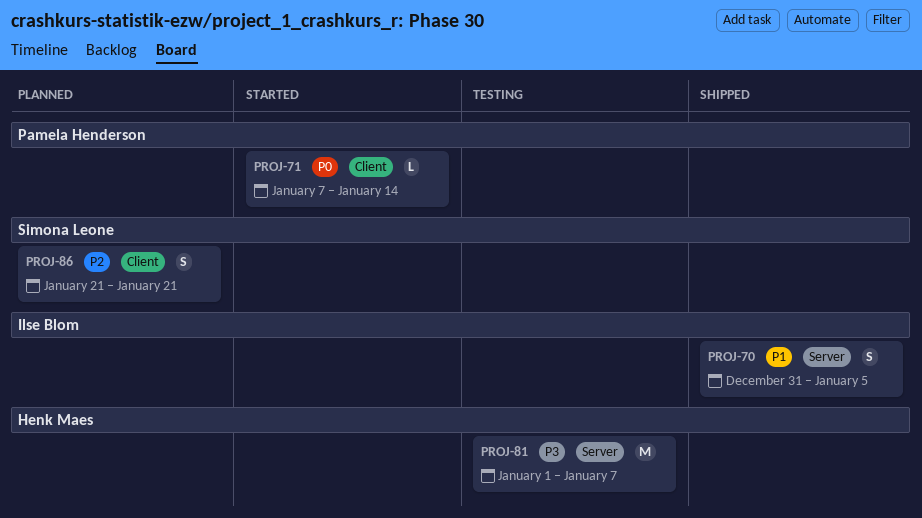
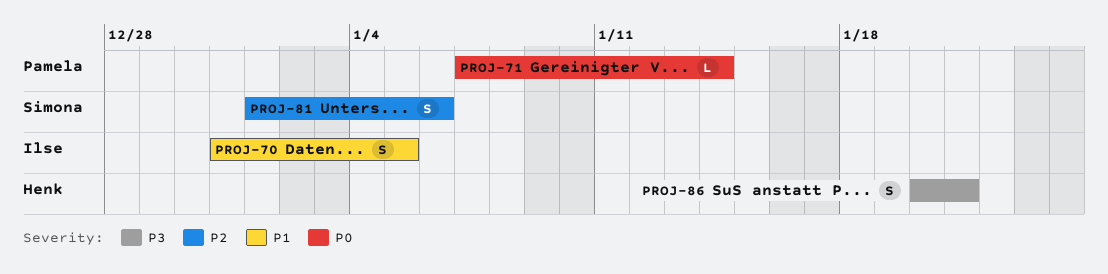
PROJ-81, owner: Henk Maes -> Simona Leone
PROJ-81, priority: P3 -> P2
PROJ-81, estimate: M -> S
PROJ-81, due: Jan 7 -> Jan 6
PROJ-86, owner: Simona Leone -> Henk Maes
PROJ-86, priority: P2 -> P3
PROJ-86, start: Jan 21 -> Jan 20

